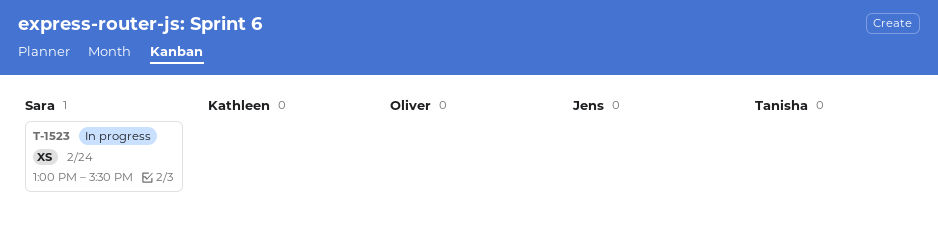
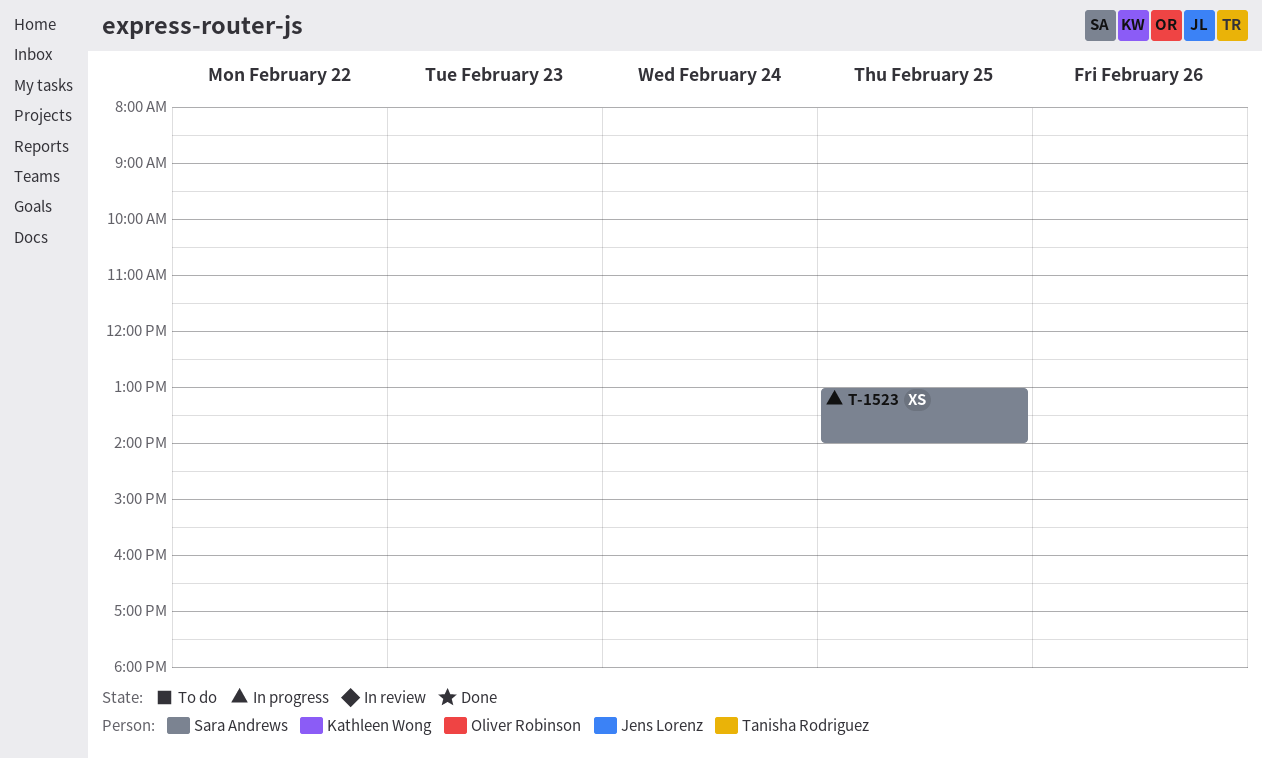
T-1523, day: Feb 24 -> Feb 25
T-1523, ends: 15:30 -> 14:00

